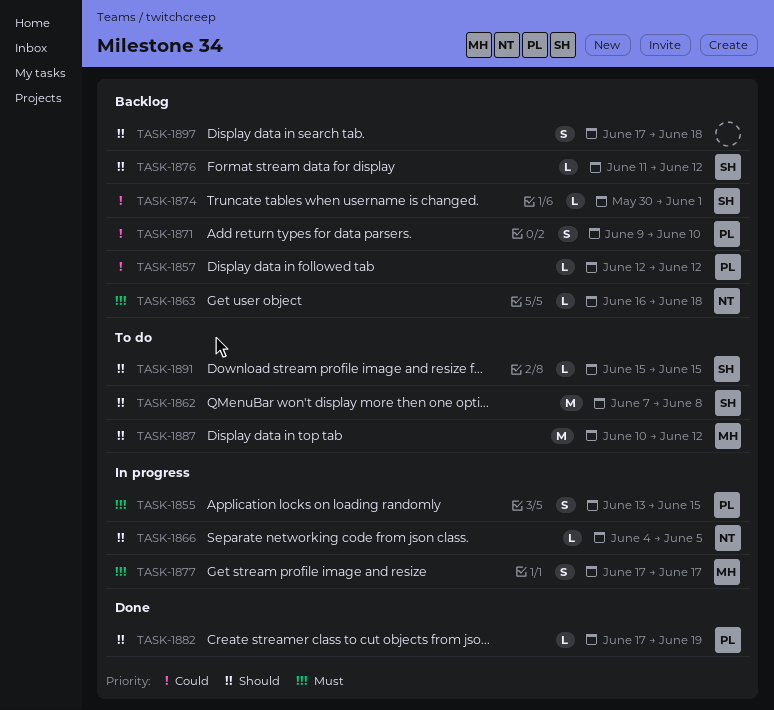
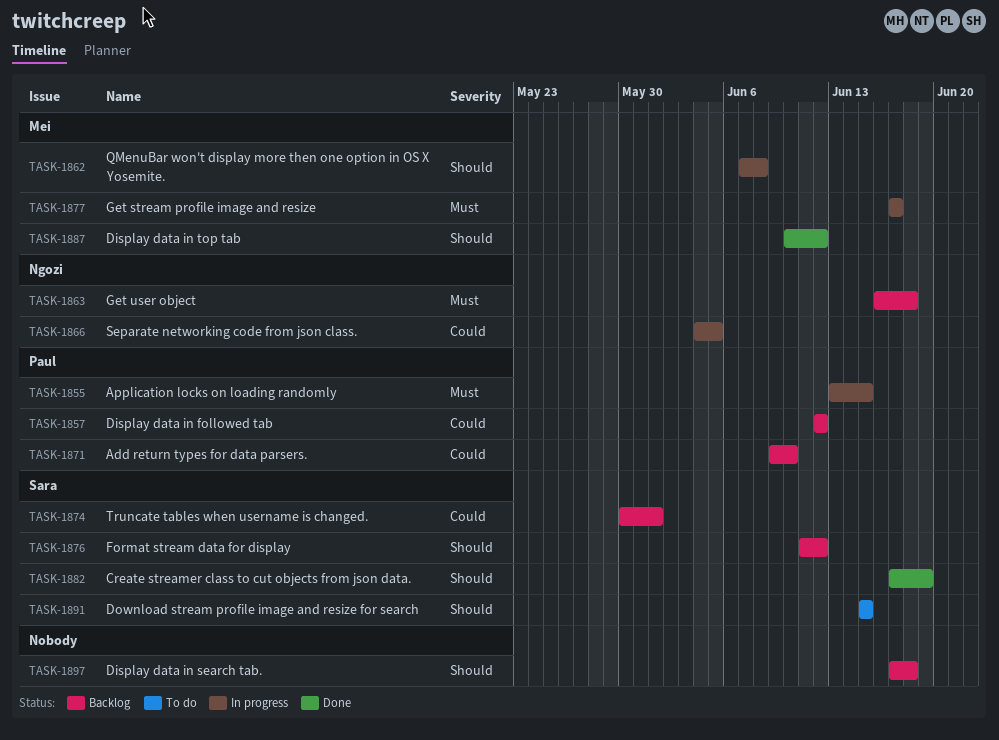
TASK-1862, status: To do -> In progress
TASK-1862, owner: Sara -> Mei
TASK-1866, priority: Should -> Could
TASK-1882, owner: Paul -> Sara
TASK-1887, status: To do -> Done

